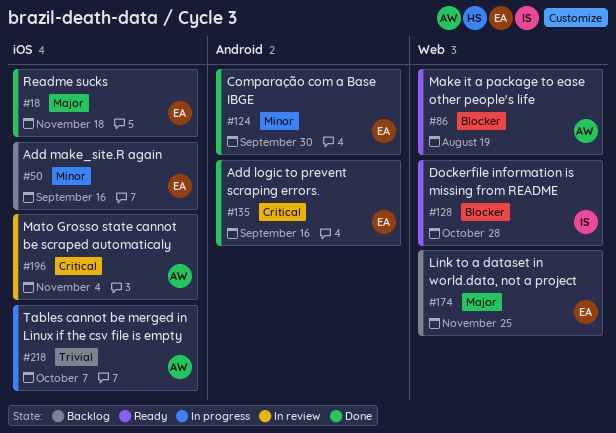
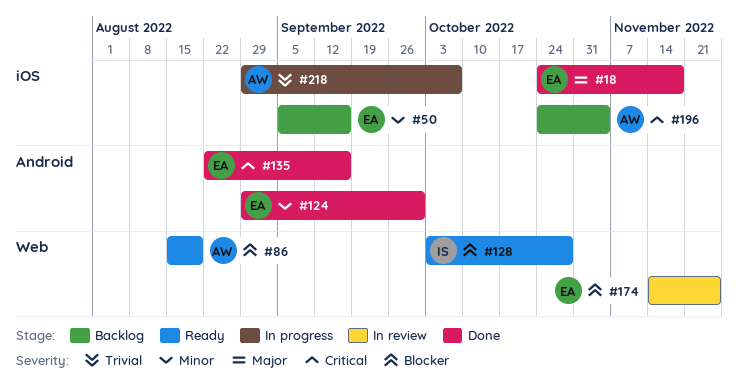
#174, status: Backlog -> In review
#174, priority: Major -> Blocker
#196, status: In review -> Backlog

